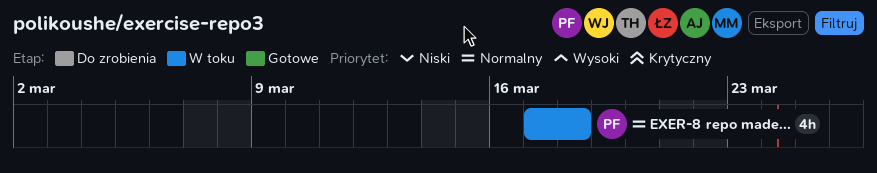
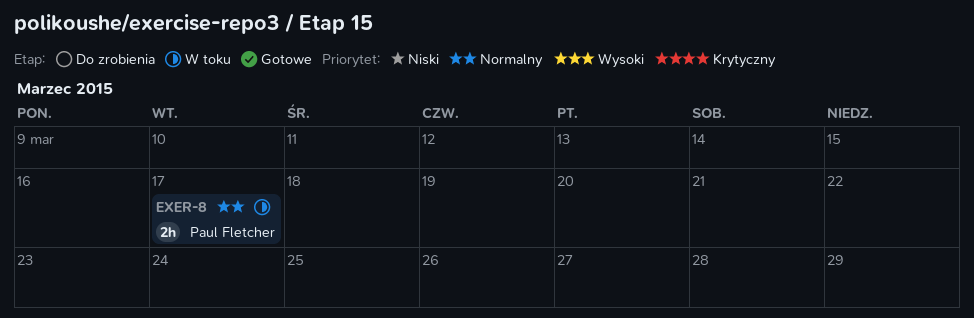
EXER-8, estimate: 4h -> 2h
EXER-8, due: Mar 18 -> Mar 17

